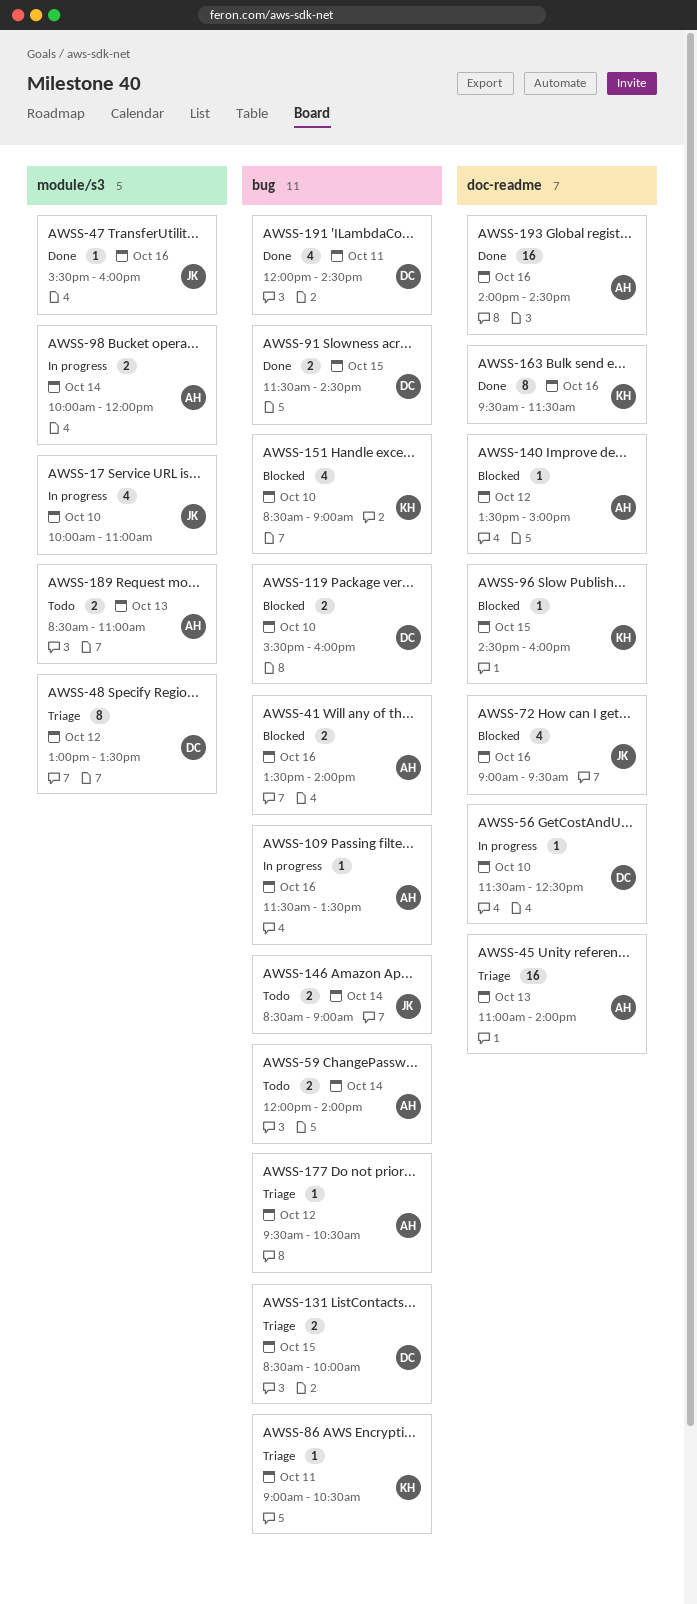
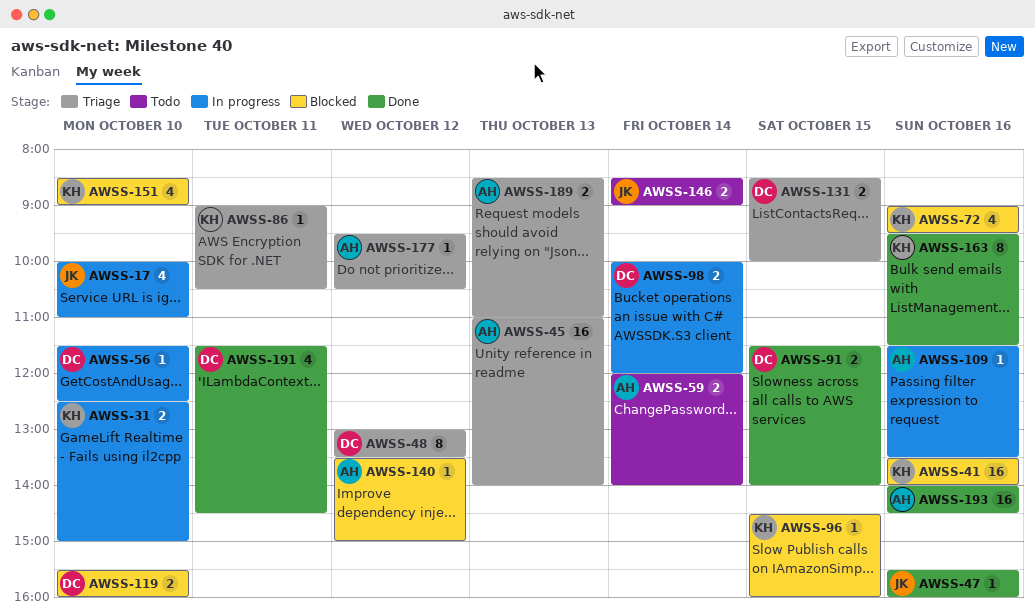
AWSS-31: none -> present
AWSS-41, owner: AH -> KH
AWSS-41, estimate: 2 -> 16
AWSS-72, owner: JK -> KH
AWSS-91, ends: 14:30 -> 14:00
AWSS-98, owner: AH -> DC
AWSS-189, status: Todo -> Triage
AWSS-191, begins: 12:00 -> 11:30

